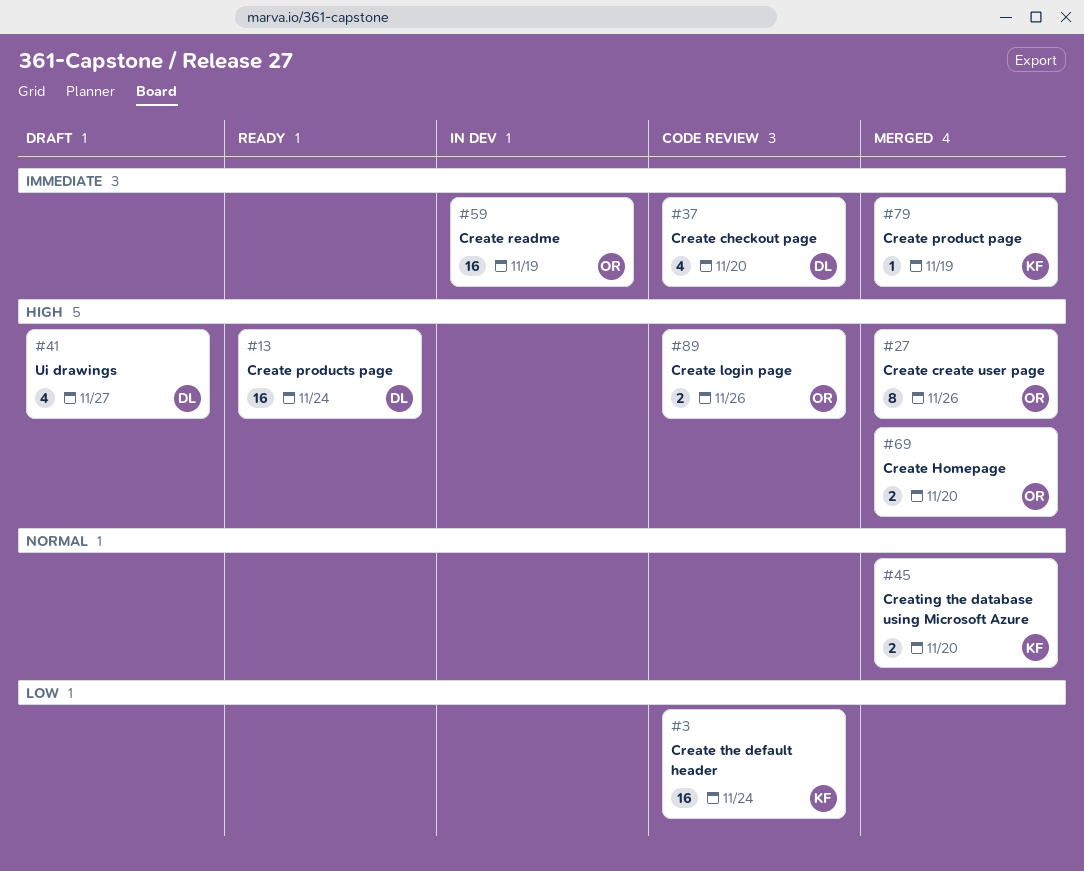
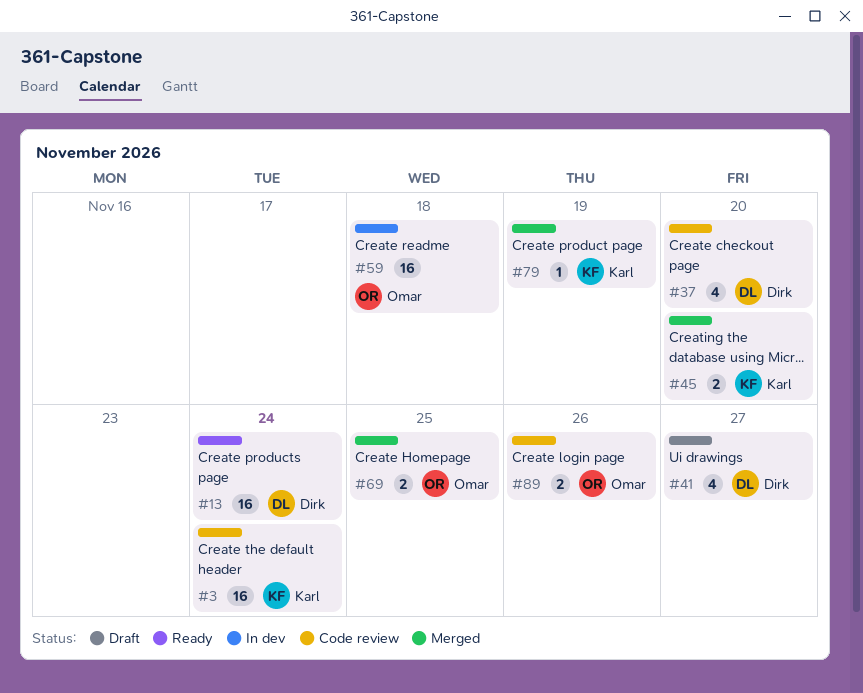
#27: present -> none
#59, due: Nov 19 -> Nov 18
#69, due: Nov 20 -> Nov 25

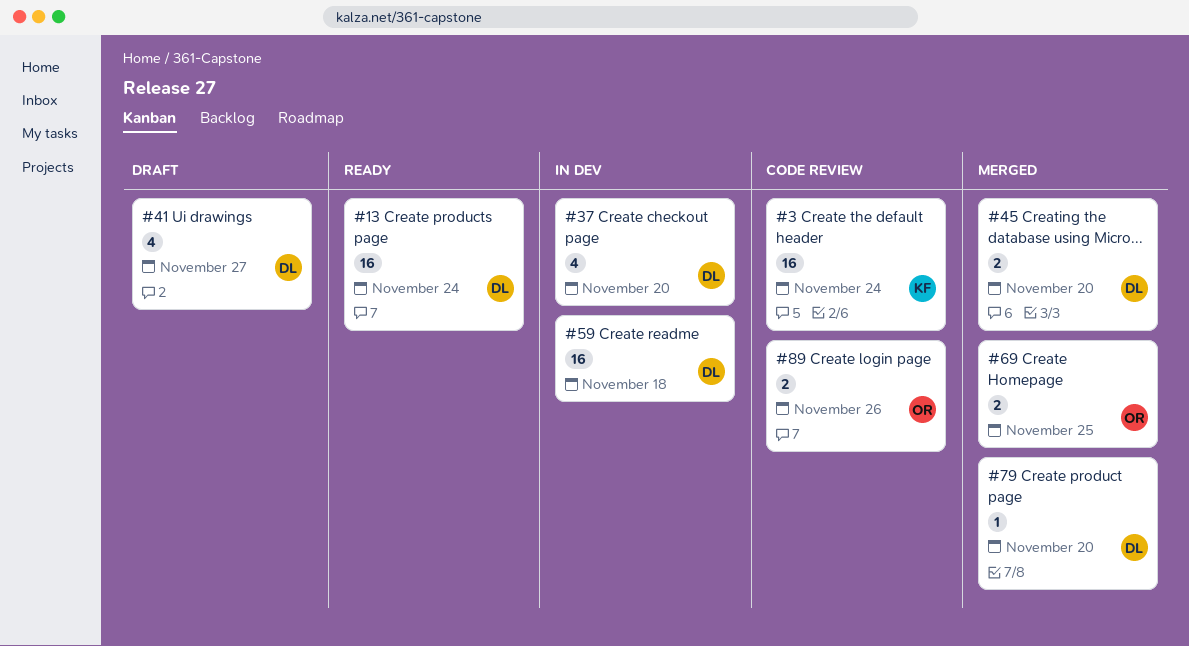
#37, status: Code review -> In dev
#45, owner: Karl -> Dirk
#59, owner: Omar -> Dirk
#79, owner: Karl -> Dirk
#79, due: Nov 19 -> Nov 20

